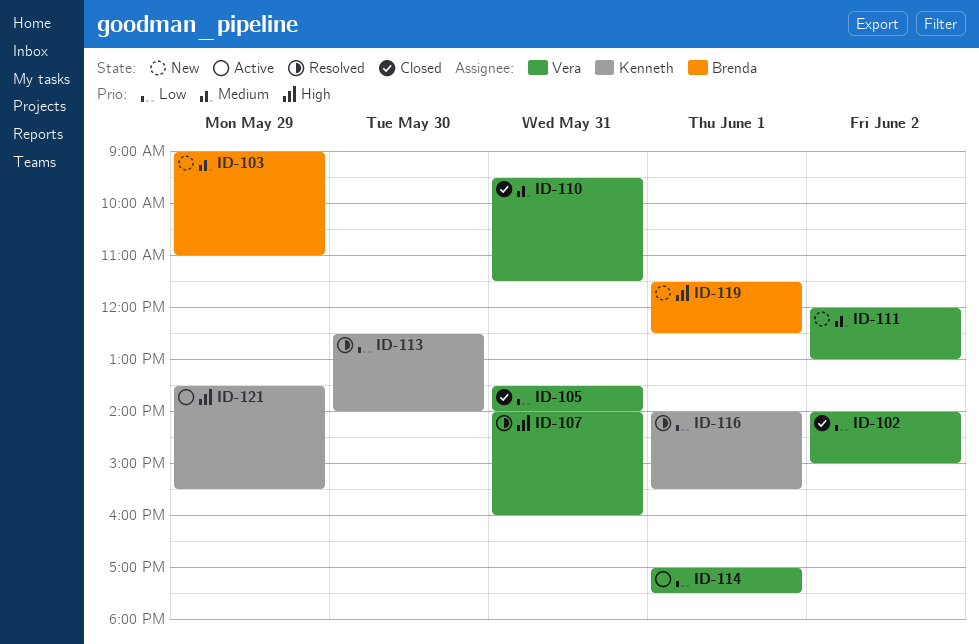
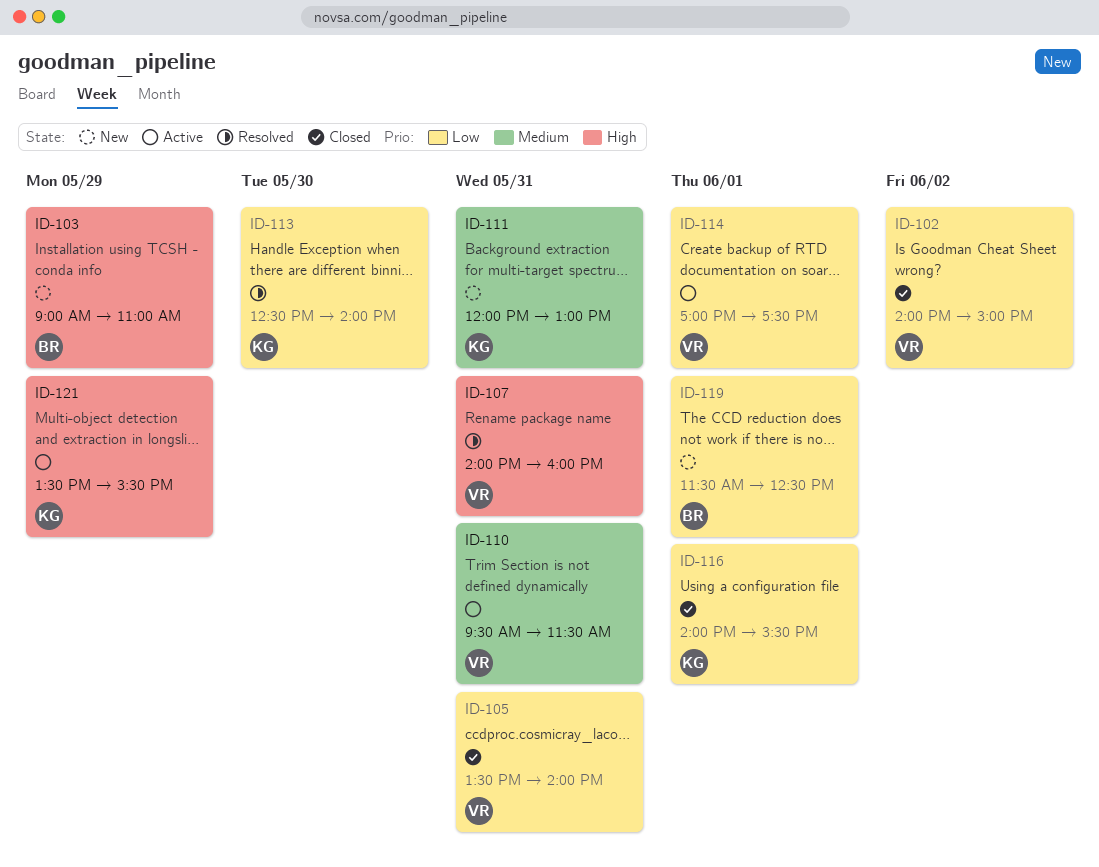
ID-103, priority: Medium -> High
ID-110, status: Closed -> Active
ID-111, owner: Vera -> Kenneth
ID-111, day: Jun 2 -> May 31
ID-116, status: Resolved -> Closed
ID-119, priority: High -> Low

